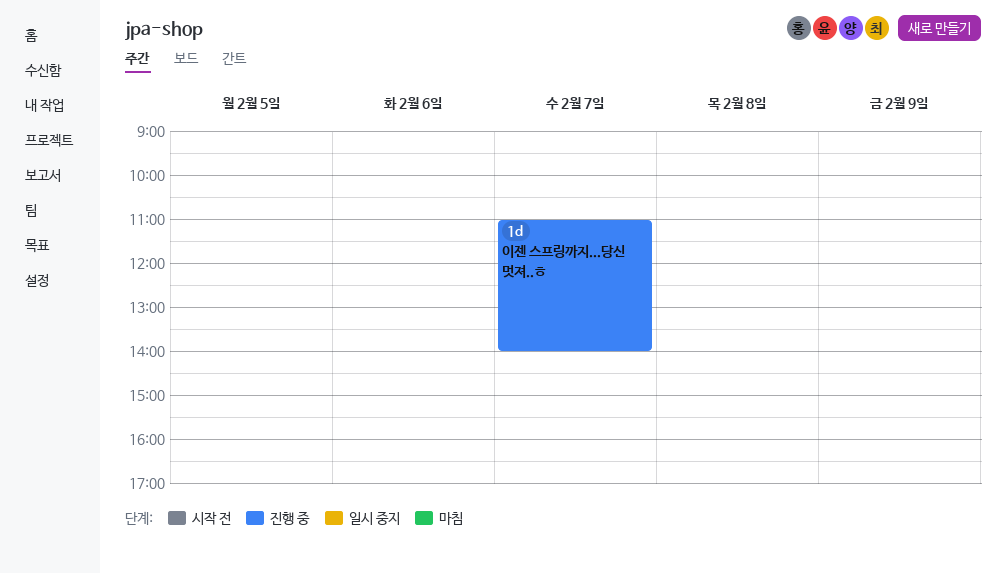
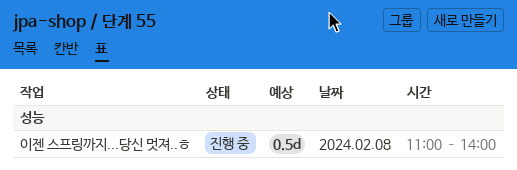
이젠 스프링까지...당신 멋져..ㅎ, estimate: 1d -> 0.5d
이젠 스프링까지...당신 멋져..ㅎ, day: Feb 7 -> Feb 8

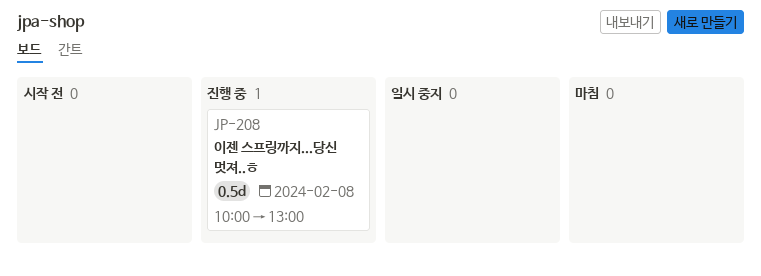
이젠 스프링까지...당신 멋져..ㅎ, begins: 11:00 -> 10:00
이젠 스프링까지...당신 멋져..ㅎ, ends: 14:00 -> 13:00

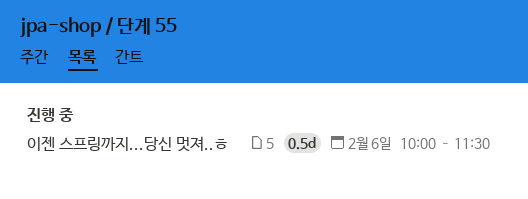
이젠 스프링까지...당신 멋져..ㅎ, day: Feb 8 -> Feb 6
이젠 스프링까지...당신 멋져..ㅎ, ends: 13:00 -> 11:30

